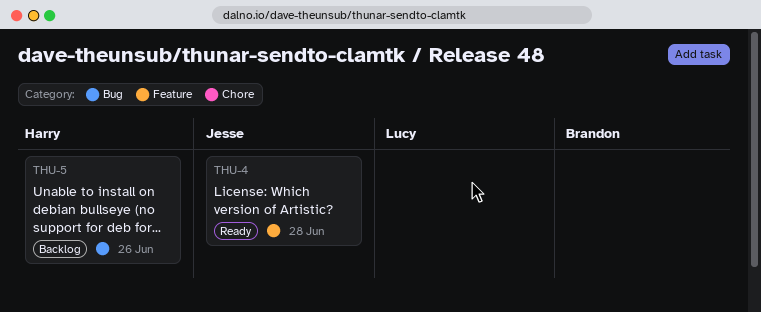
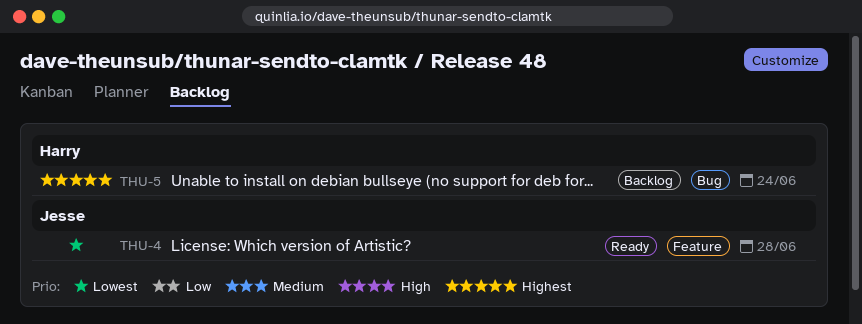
THU-5, due: Jun 26 -> Jun 24

